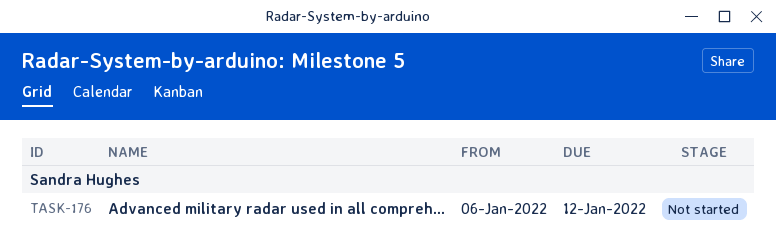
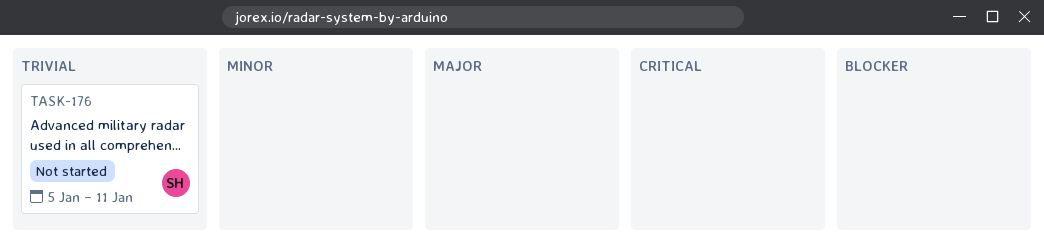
TASK-176, start: Jan 6 -> Jan 5
TASK-176, due: Jan 12 -> Jan 11

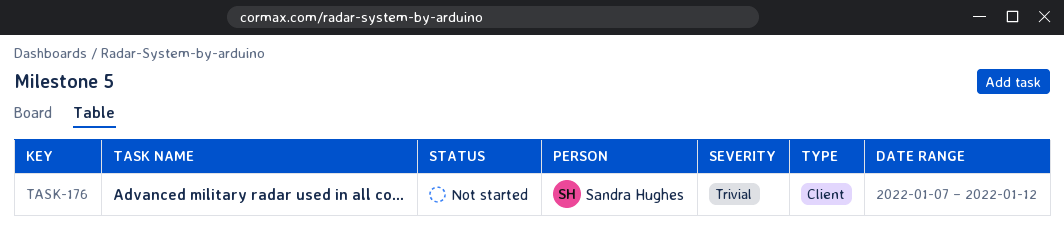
TASK-176, start: Jan 5 -> Jan 7
TASK-176, due: Jan 11 -> Jan 12

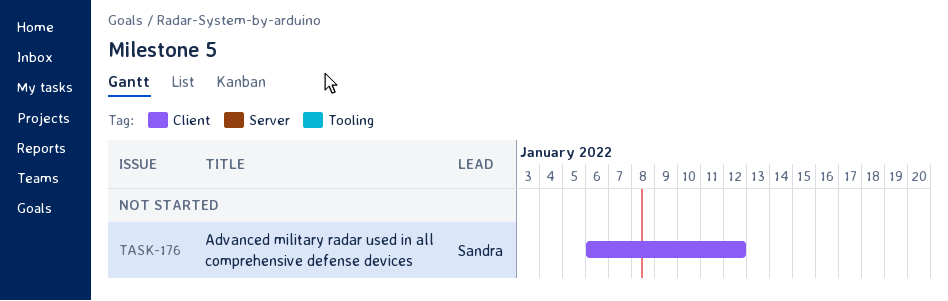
TASK-176, start: Jan 7 -> Jan 6

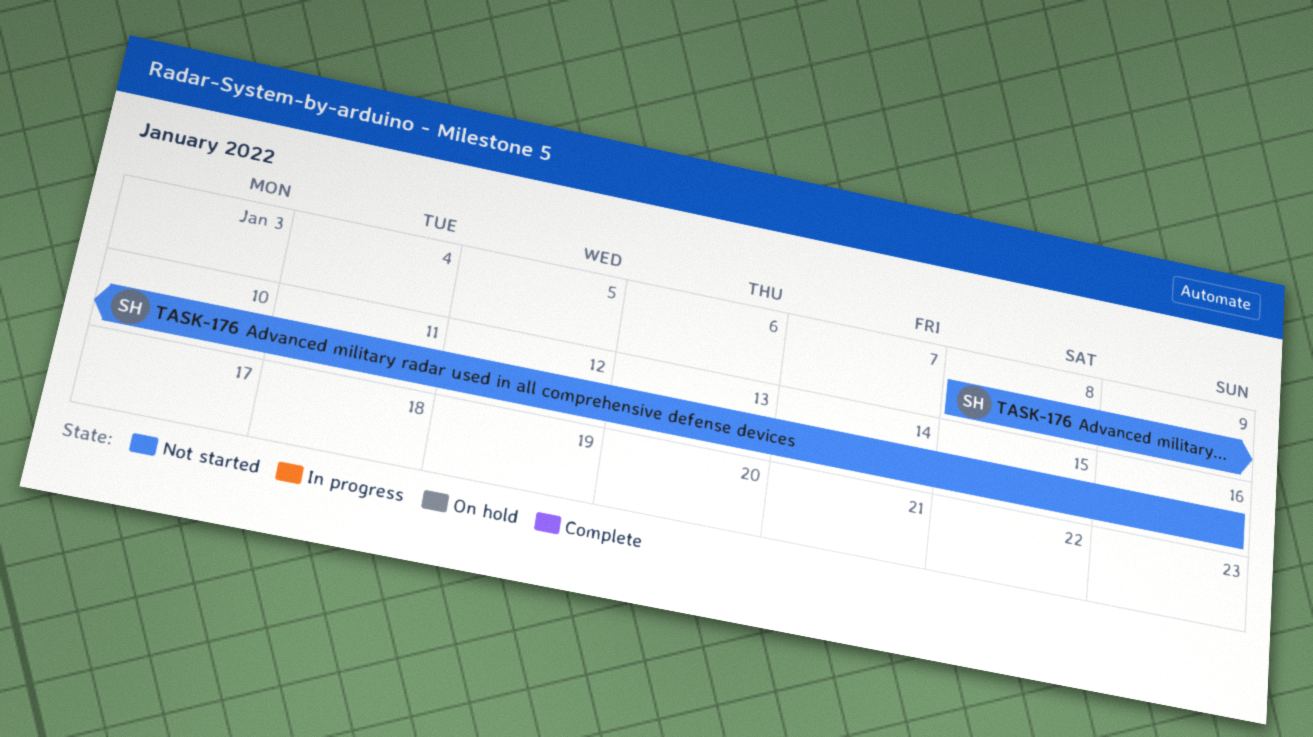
TASK-176, start: Jan 6 -> Jan 8
TASK-176, due: Jan 12 -> Jan 16

